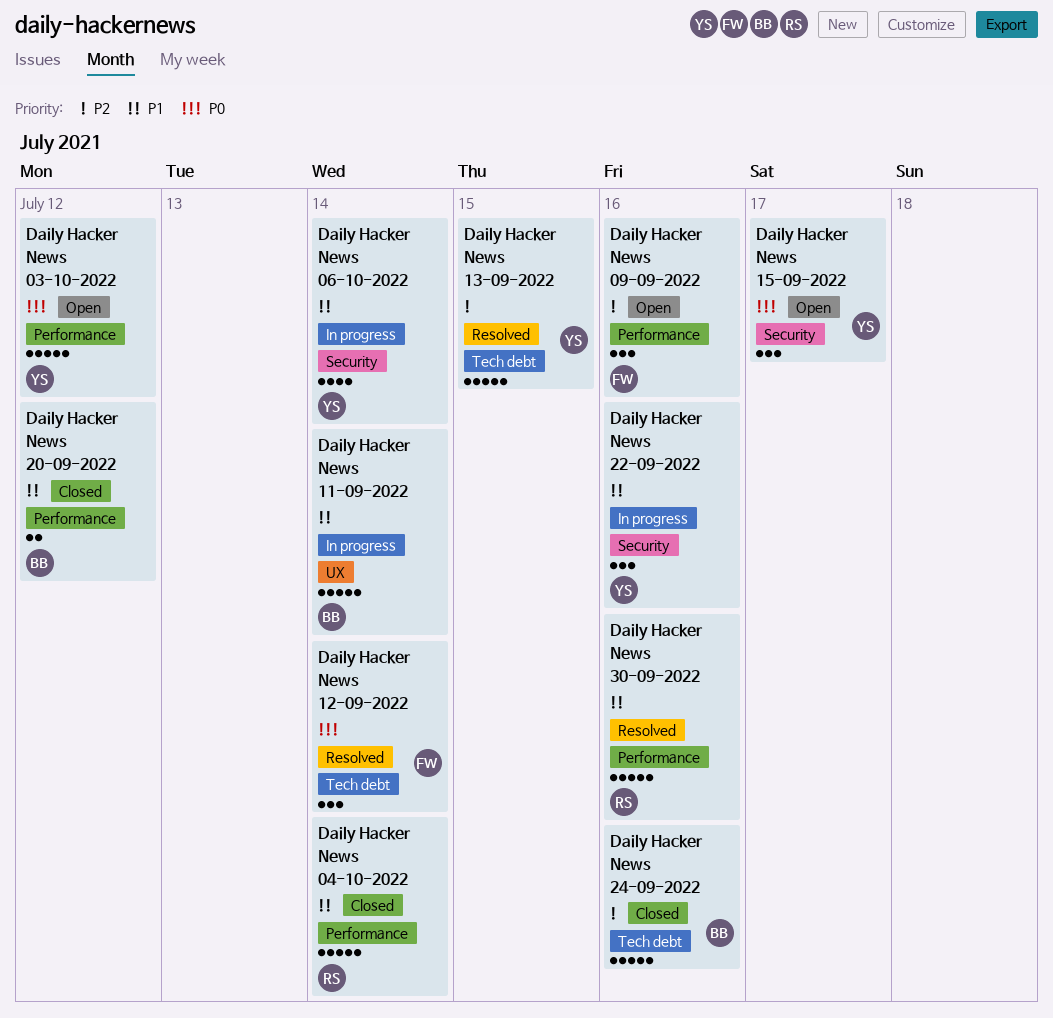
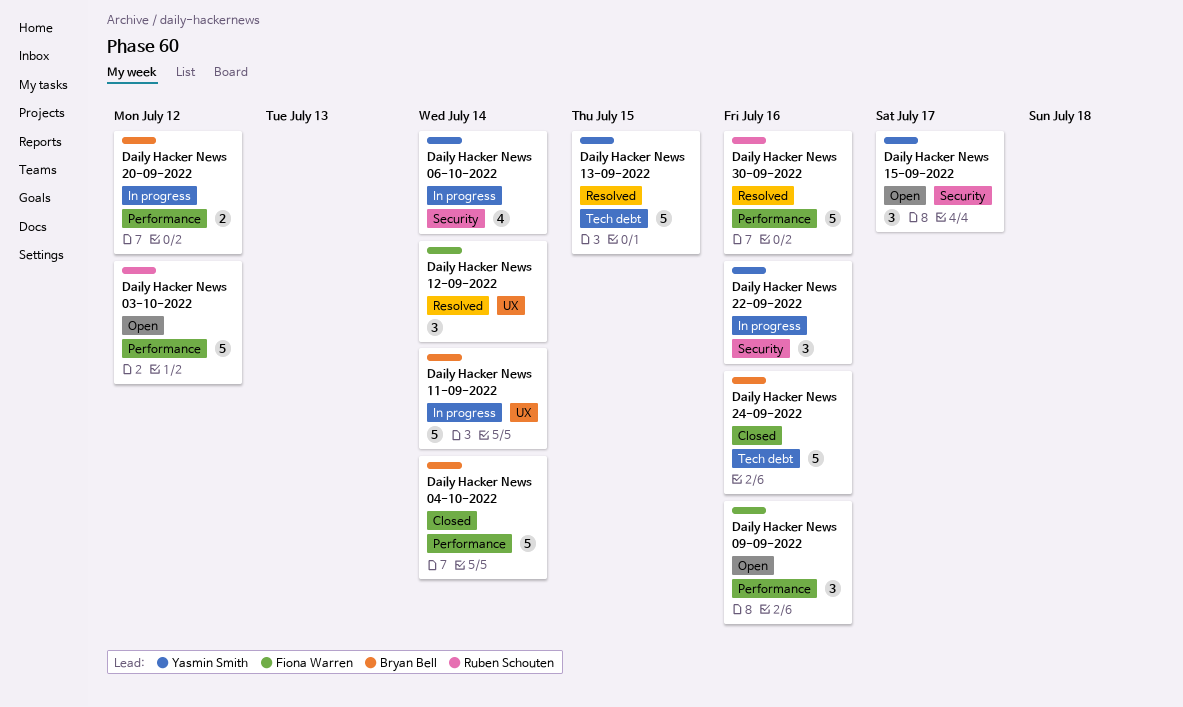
Daily Hacker News 03-10-2022, owner: Yasmin Smith -> Ruben Schouten
Daily Hacker News 04-10-2022, owner: Ruben Schouten -> Bryan Bell
Daily Hacker News 12-09-2022, label: Tech debt -> UX
Daily Hacker News 20-09-2022, status: Closed -> In progress

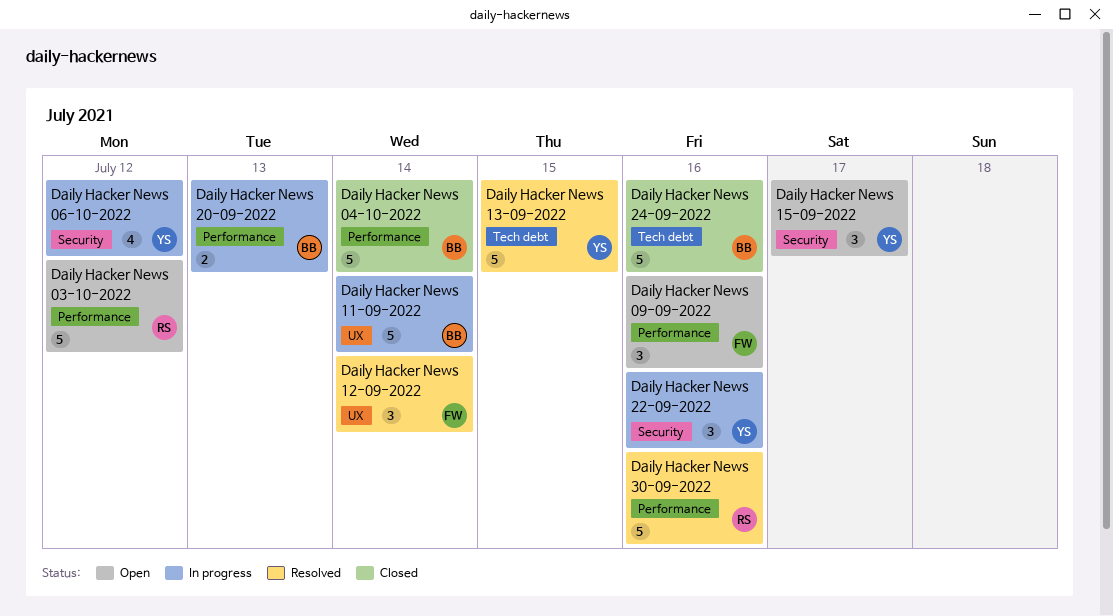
Daily Hacker News 06-10-2022, due: Jul 14 -> Jul 12
Daily Hacker News 20-09-2022, due: Jul 12 -> Jul 13

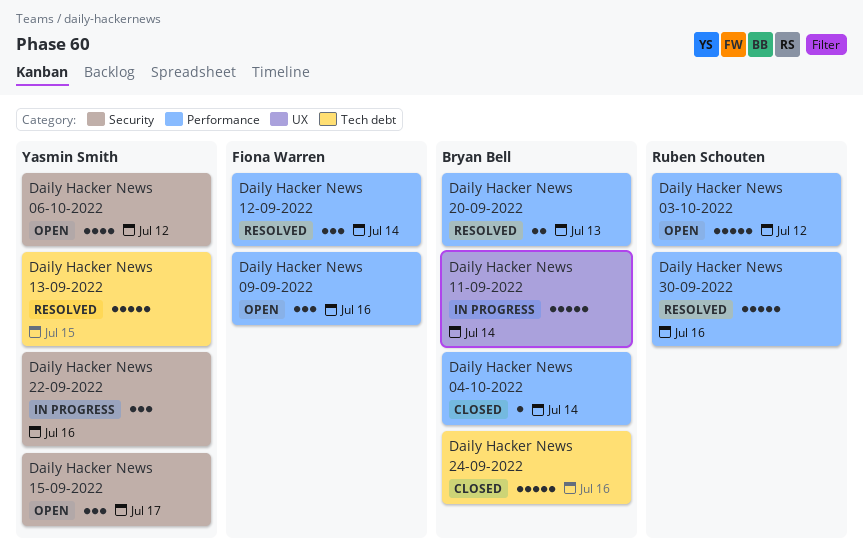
Daily Hacker News 04-10-2022, estimate: 5 -> 1
Daily Hacker News 06-10-2022, status: In progress -> Open
Daily Hacker News 12-09-2022, label: UX -> Performance
Daily Hacker News 20-09-2022, status: In progress -> Resolved

